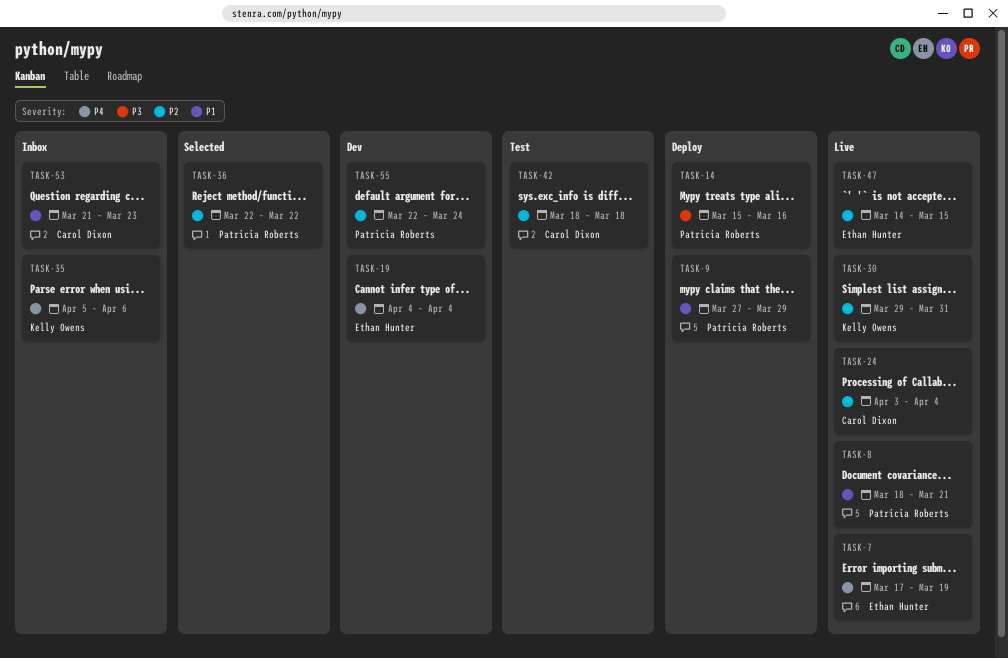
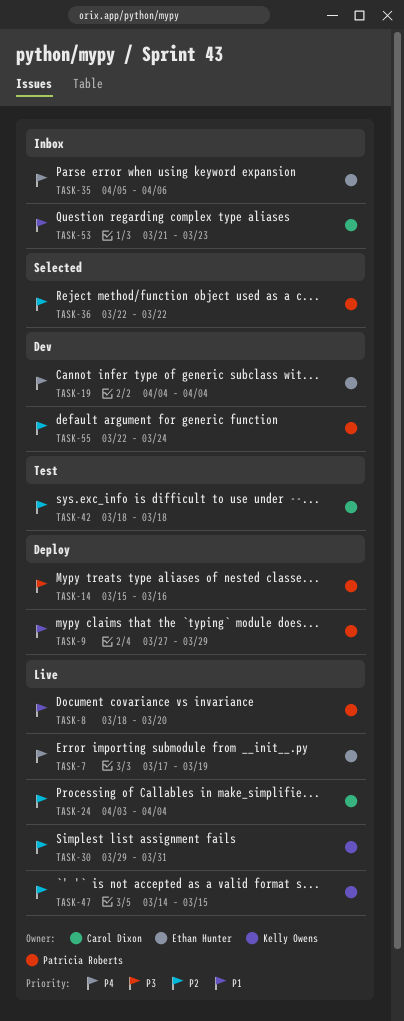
TASK-8, due: Mar 21 -> Mar 20
TASK-35, owner: Kelly Owens -> Ethan Hunter
TASK-47, owner: Ethan Hunter -> Kelly Owens

